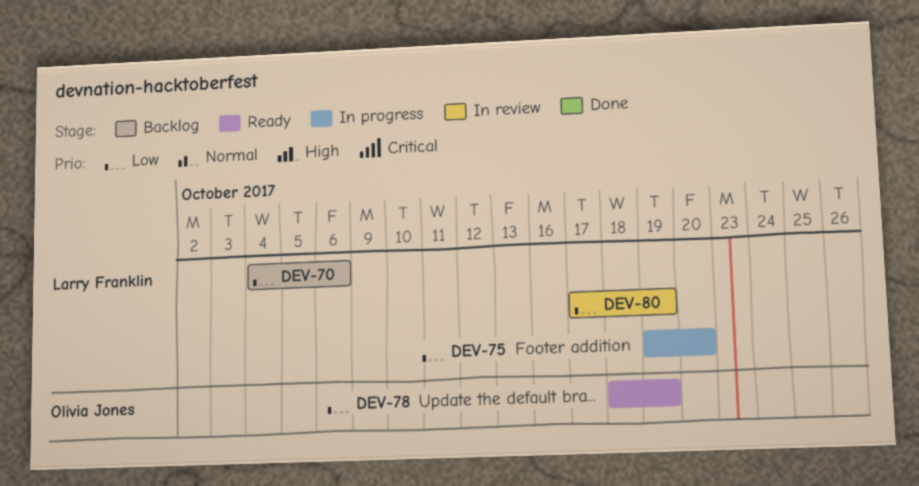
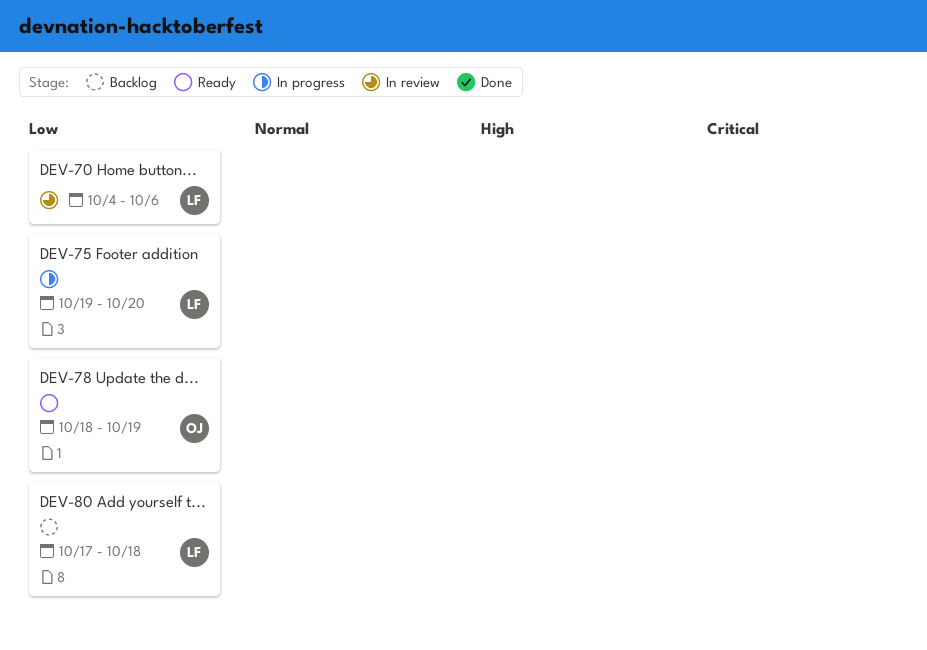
DEV-70, status: Backlog -> In review
DEV-80, status: In review -> Backlog
DEV-80, due: Oct 19 -> Oct 18

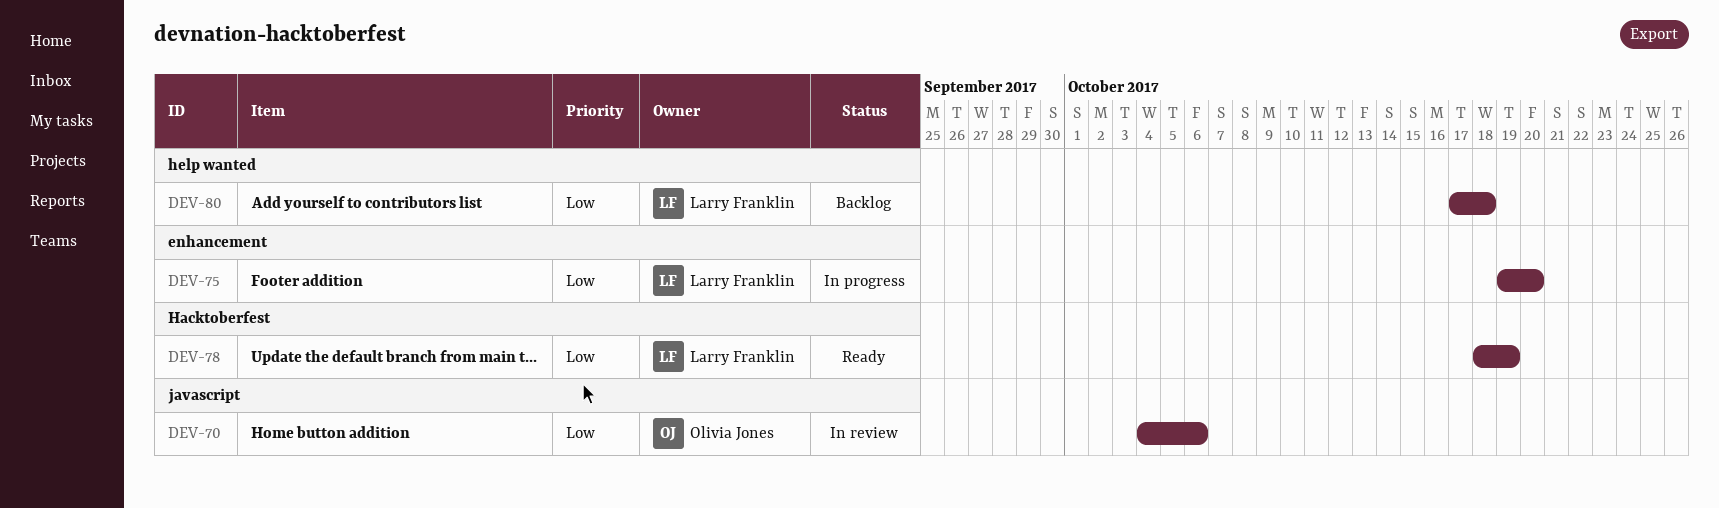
DEV-70, owner: Larry Franklin -> Olivia Jones
DEV-78, owner: Olivia Jones -> Larry Franklin

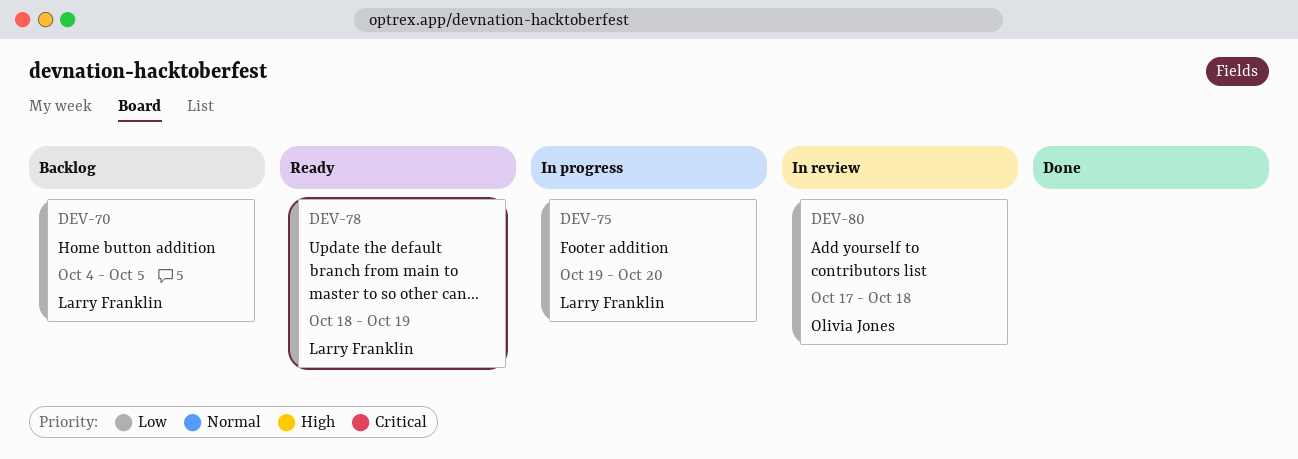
DEV-70, status: In review -> Backlog
DEV-70, owner: Olivia Jones -> Larry Franklin
DEV-70, due: Oct 6 -> Oct 5
DEV-80, status: Backlog -> In review
DEV-80, owner: Larry Franklin -> Olivia Jones

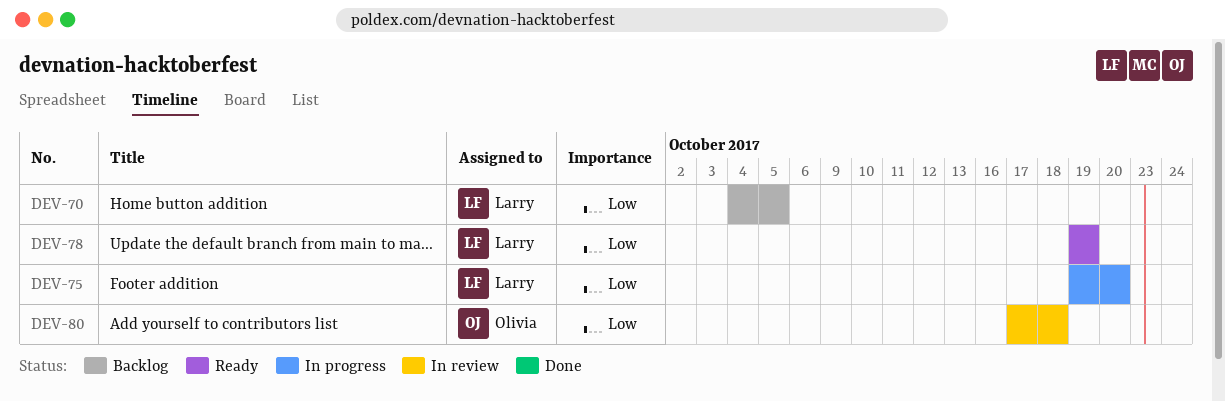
DEV-78, start: Oct 18 -> Oct 19

